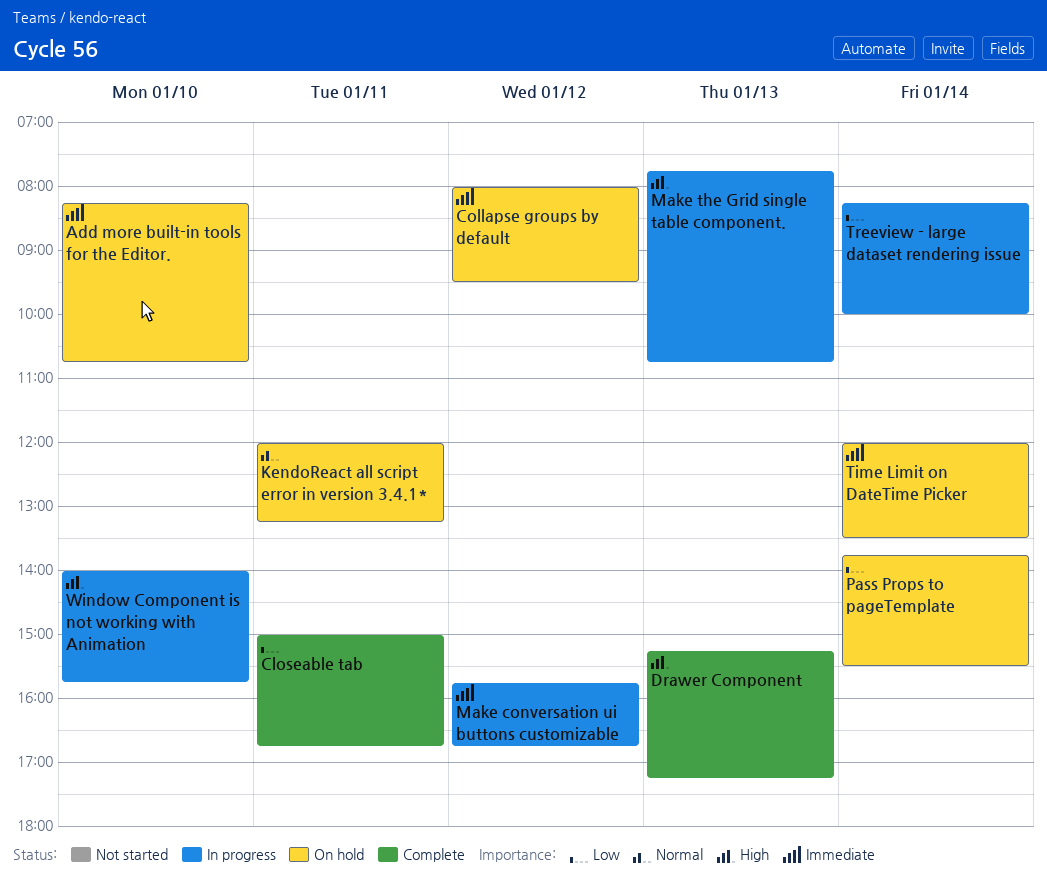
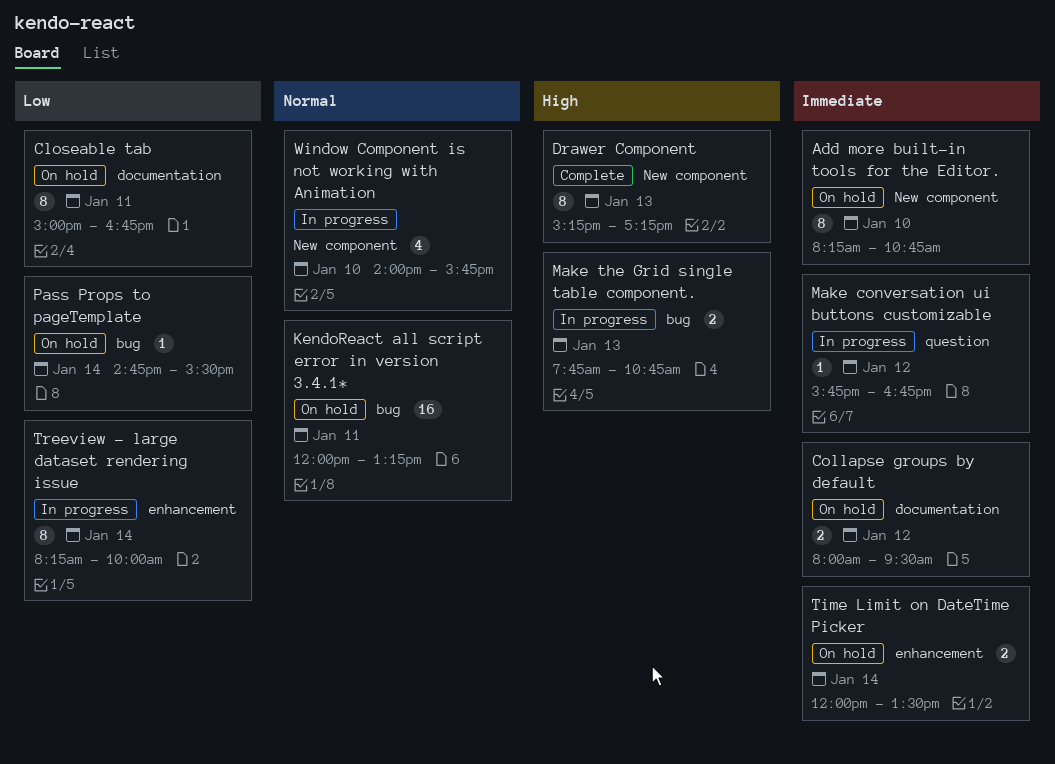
Closeable tab, status: Complete -> On hold
Pass Props to pageTemplate, begins: 13:45 -> 14:45
Window Component is not working with Animation, priority: High -> Normal

